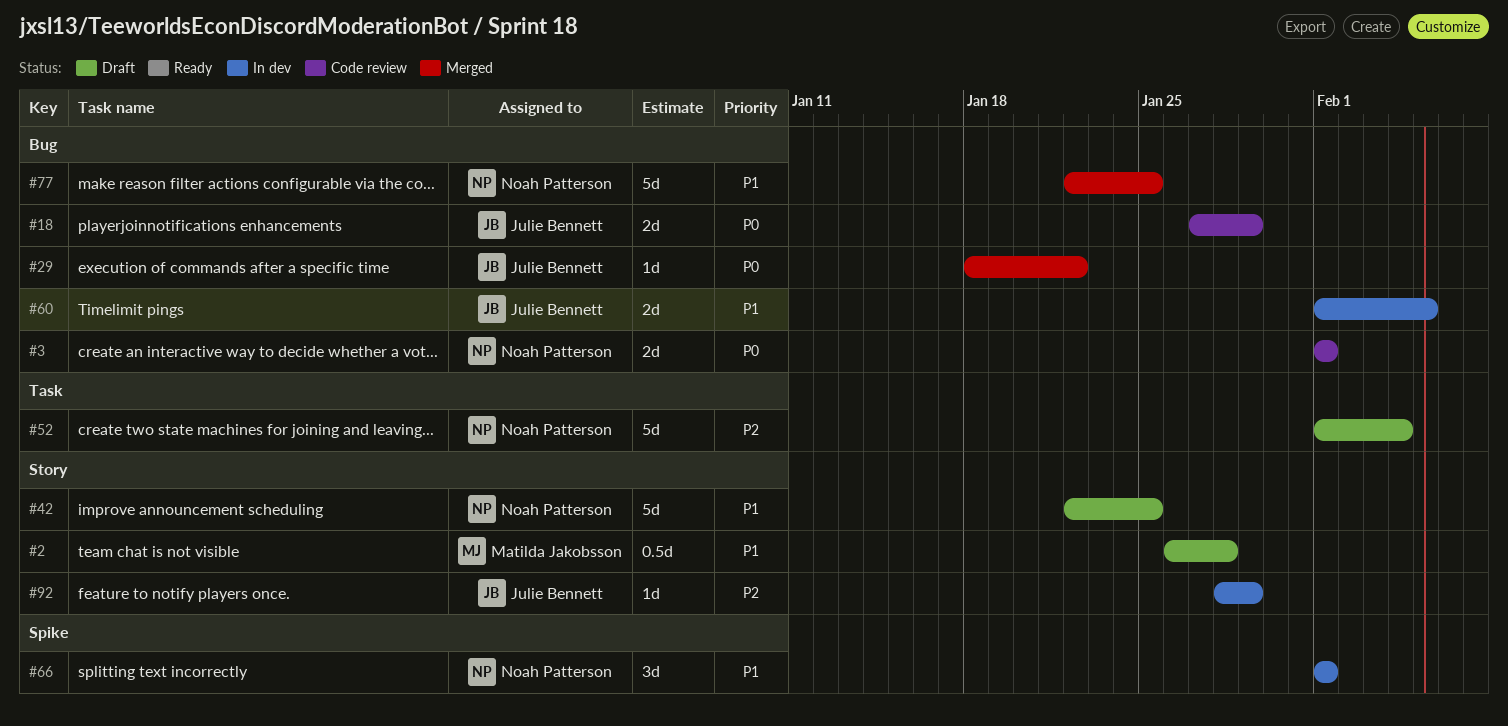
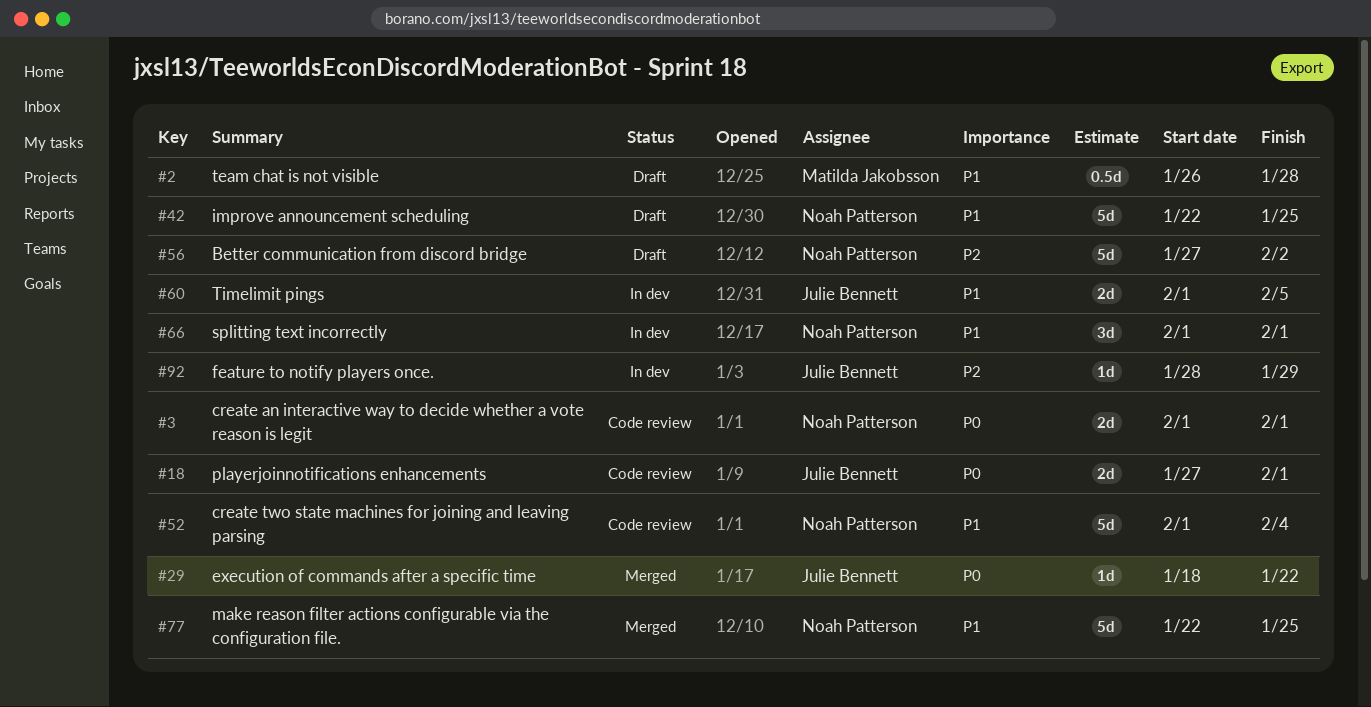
#18, due: Jan 29 -> Feb 1
#52, status: Draft -> Code review
#52, priority: P2 -> P1
#56: none -> present

